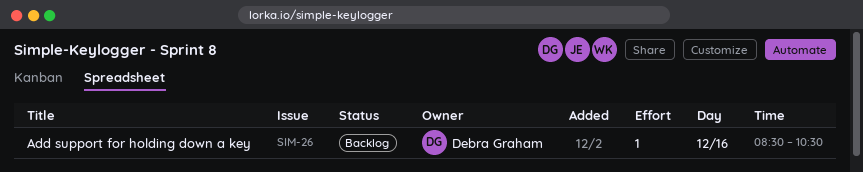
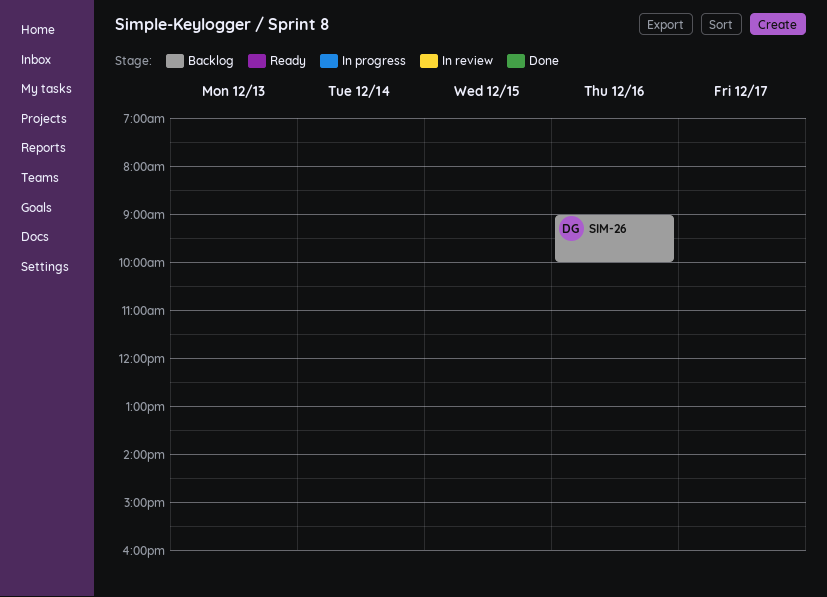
SIM-26, begins: 08:30 -> 09:00
SIM-26, ends: 10:30 -> 10:00

